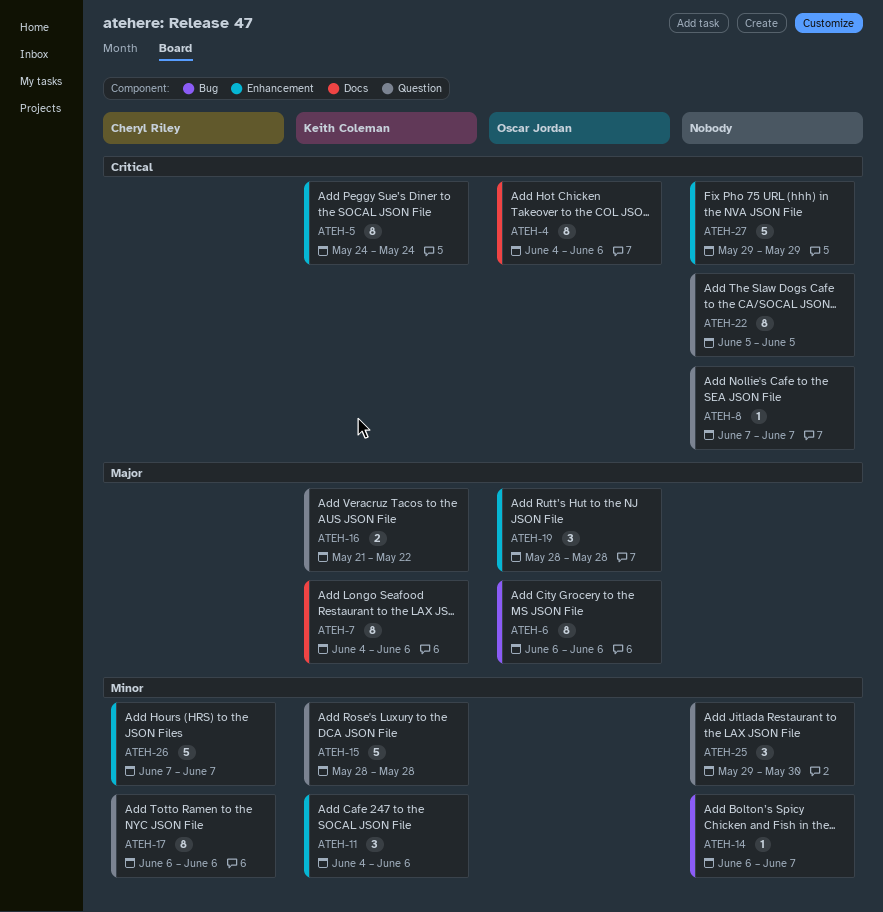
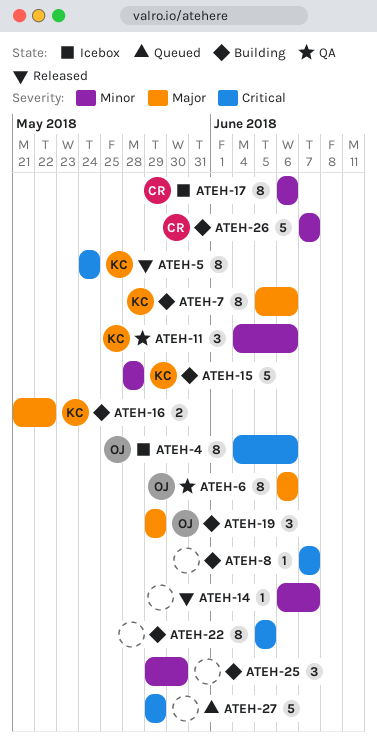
ATEH-7, start: Jun 4 -> Jun 5
ATEH-19, start: May 28 -> May 29
ATEH-19, due: May 28 -> May 29

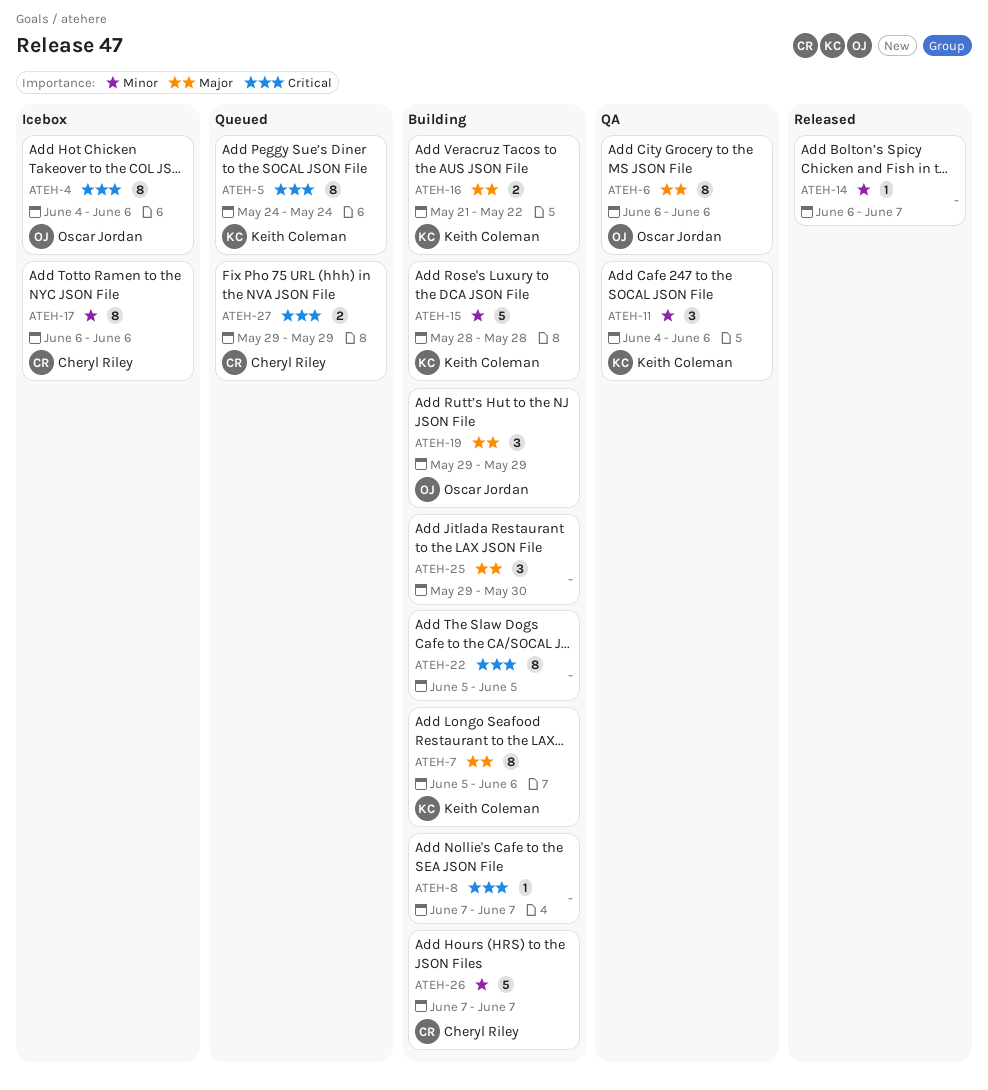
ATEH-5, status: Released -> Queued
ATEH-25, priority: Minor -> Major
ATEH-27, owner: none -> Cheryl Riley
ATEH-27, estimate: 5 -> 2

